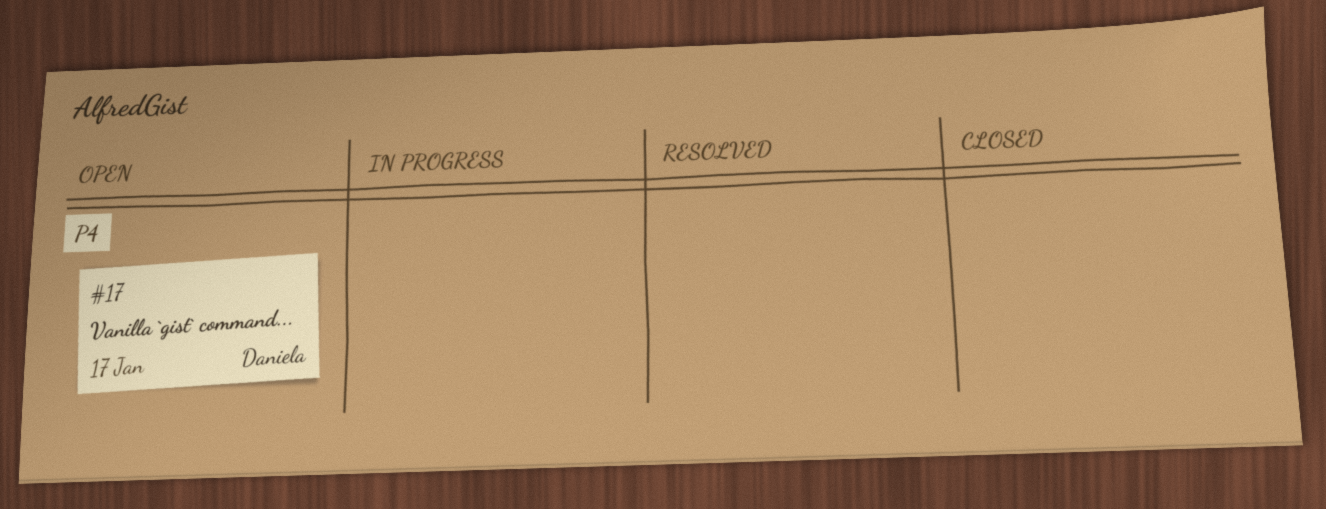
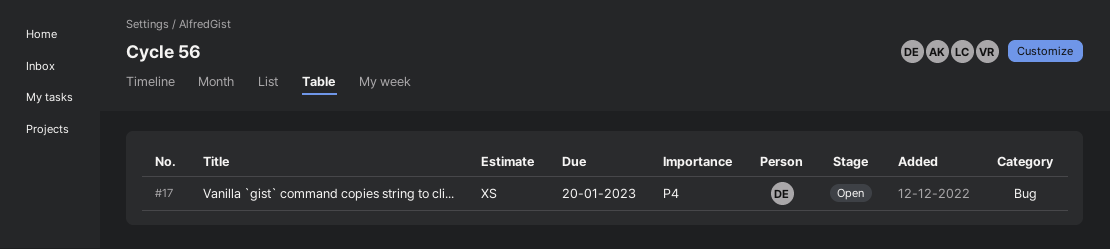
#17, due: Jan 17 -> Jan 20

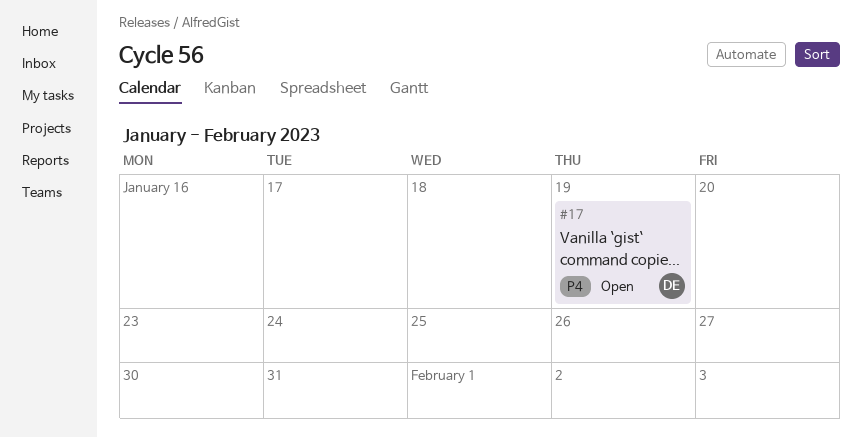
#17, due: Jan 20 -> Jan 19

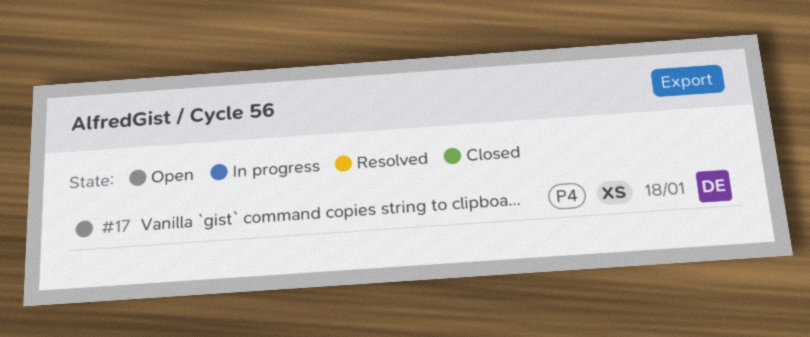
#17, due: Jan 19 -> Jan 18

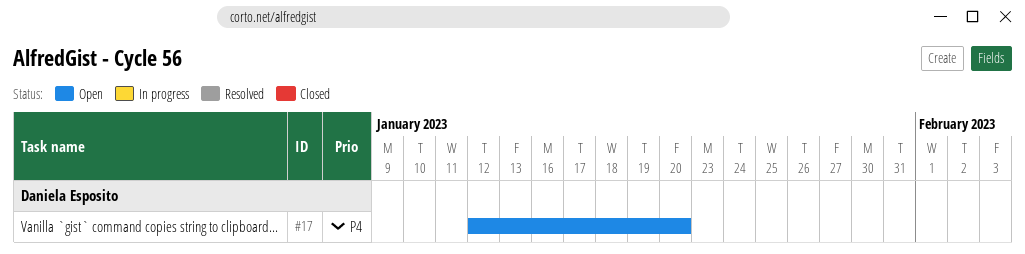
#17, due: Jan 18 -> Jan 20

